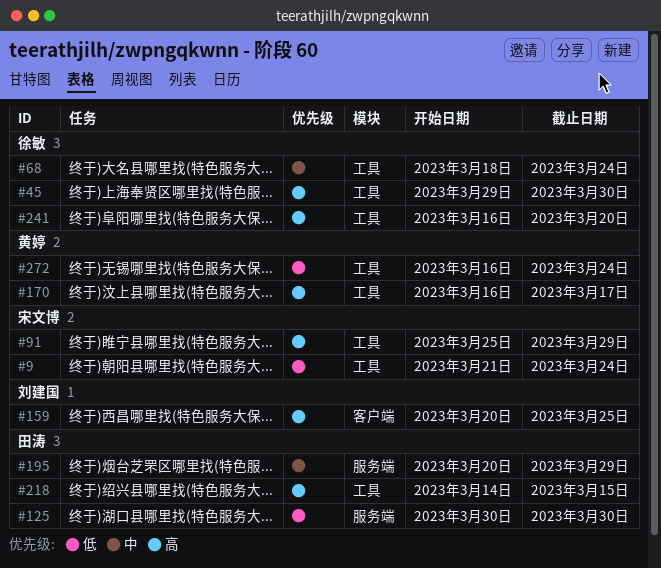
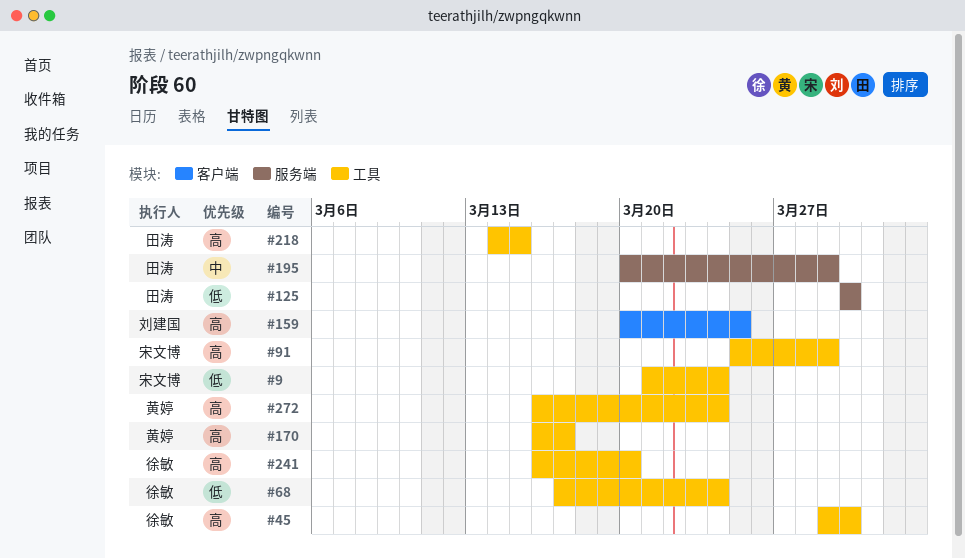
#68, priority: 中 -> 低
#68, start: Mar 18 -> Mar 17
#272, priority: 低 -> 高

